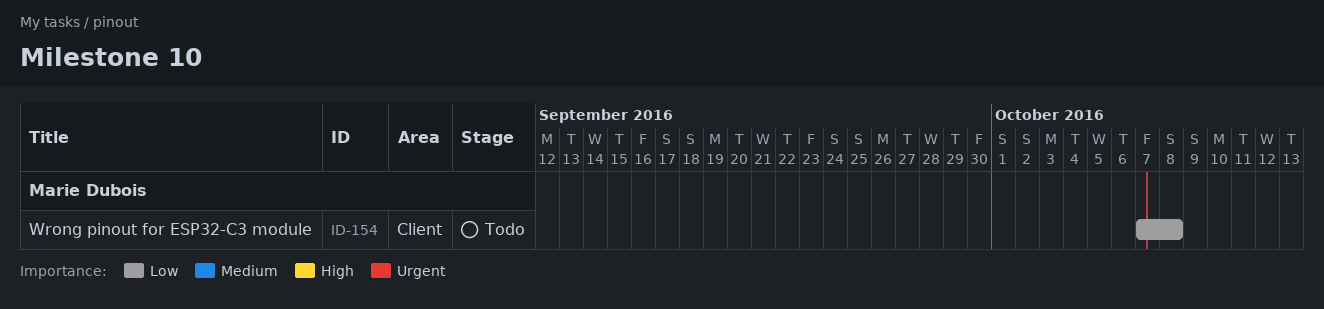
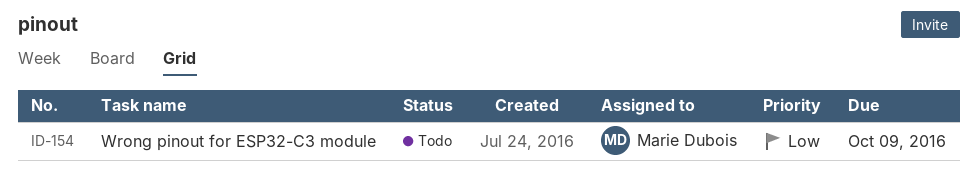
ID-154, due: Oct 8 -> Oct 9

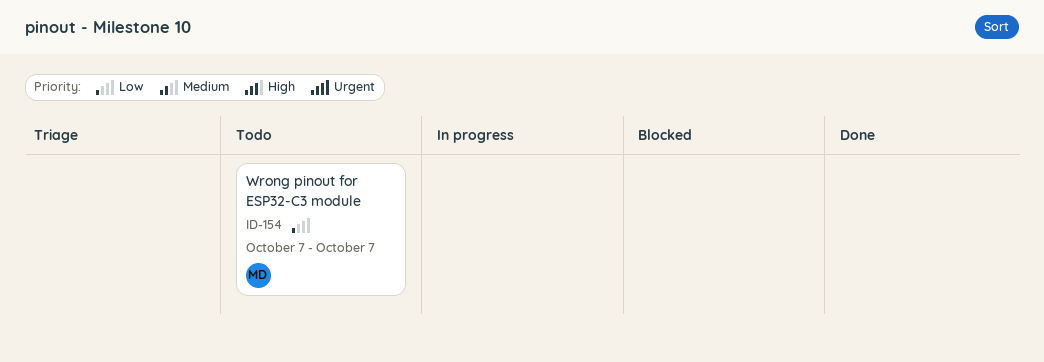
ID-154, due: Oct 9 -> Oct 7

